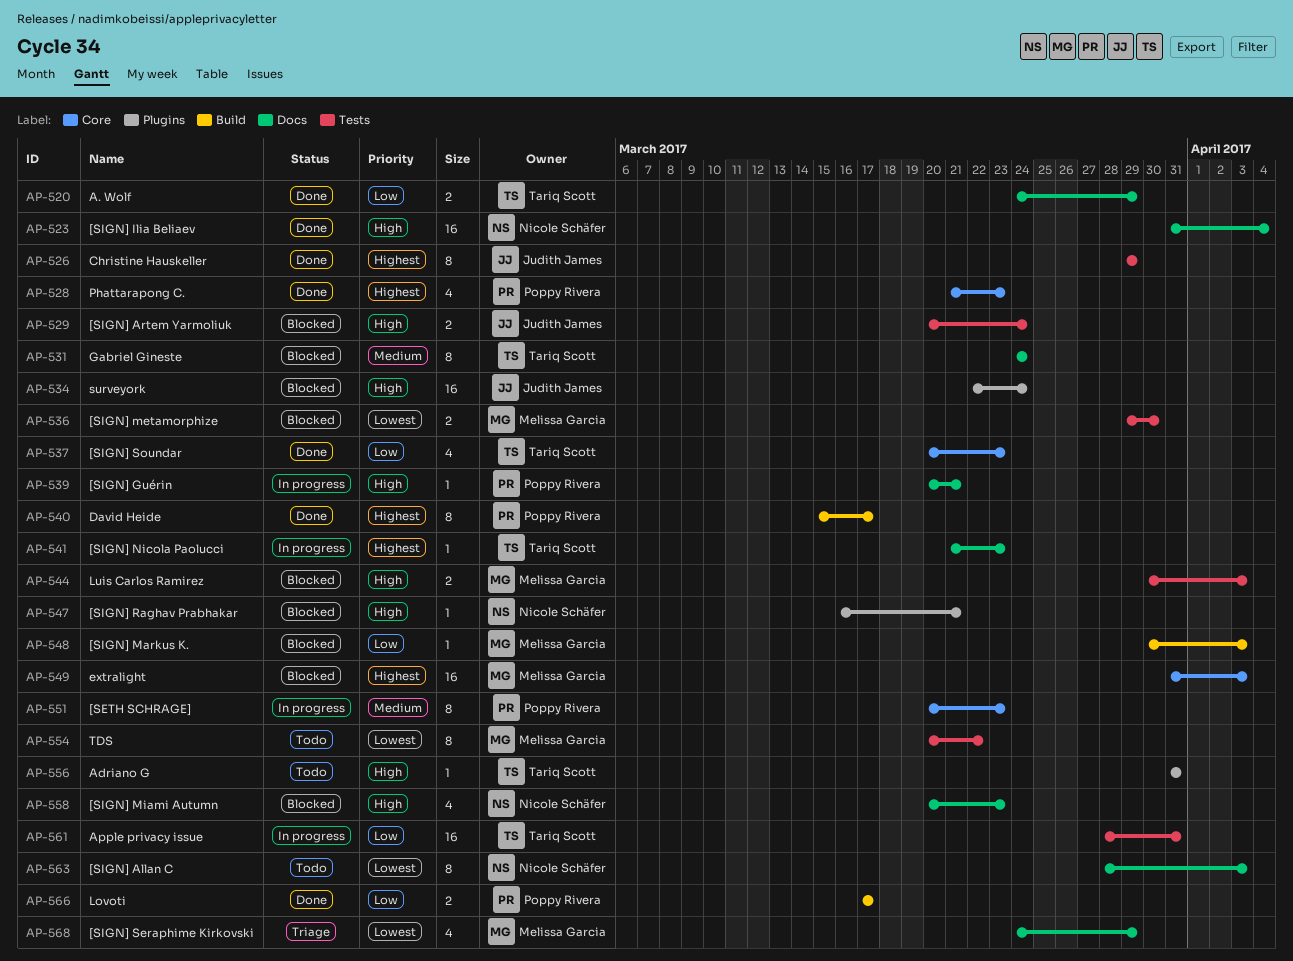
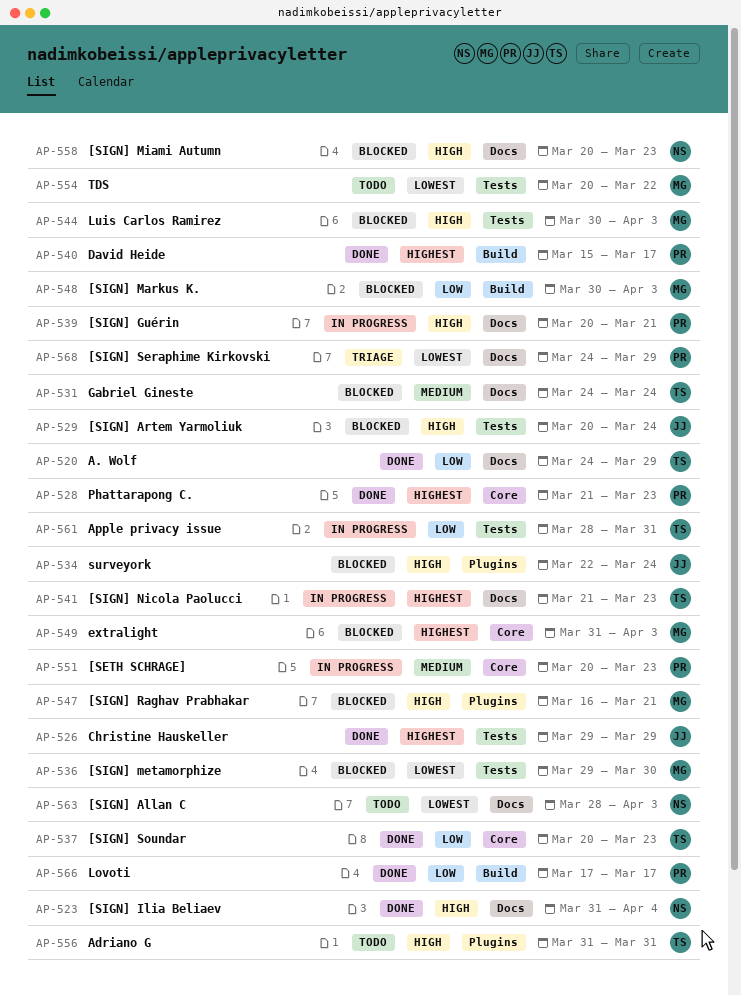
AP-547, owner: Nicole Schäfer -> Melissa Garcia
AP-568, owner: Melissa Garcia -> Poppy Rivera

